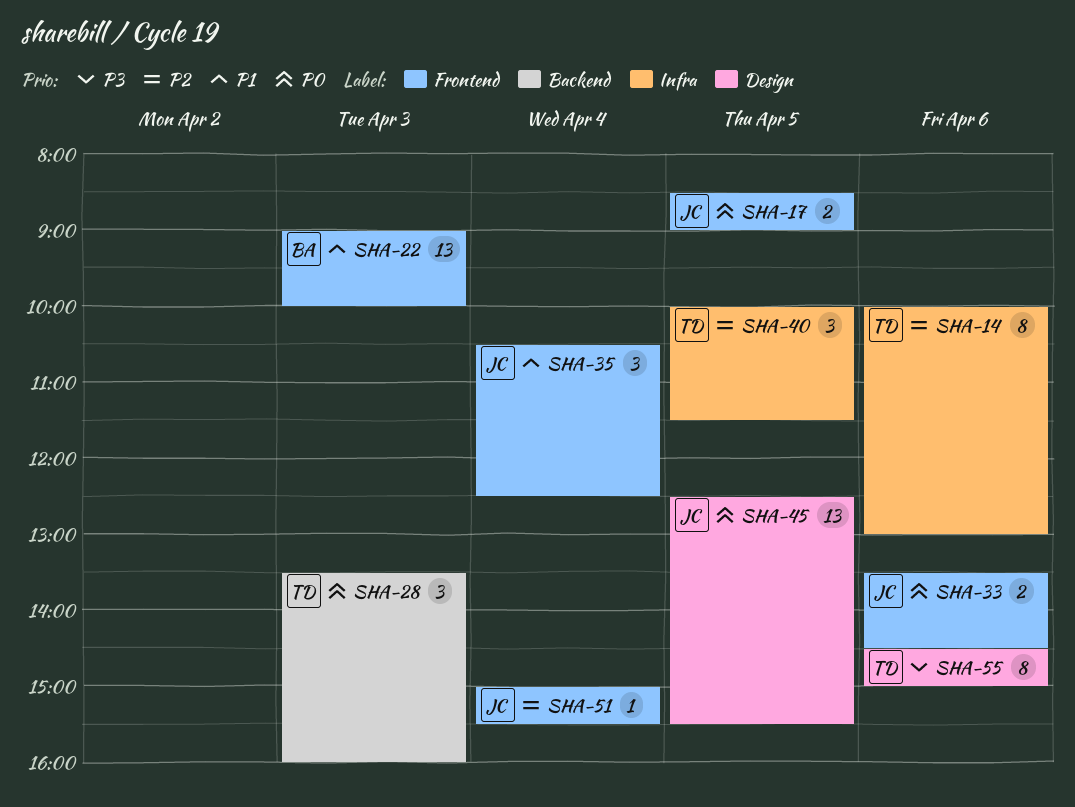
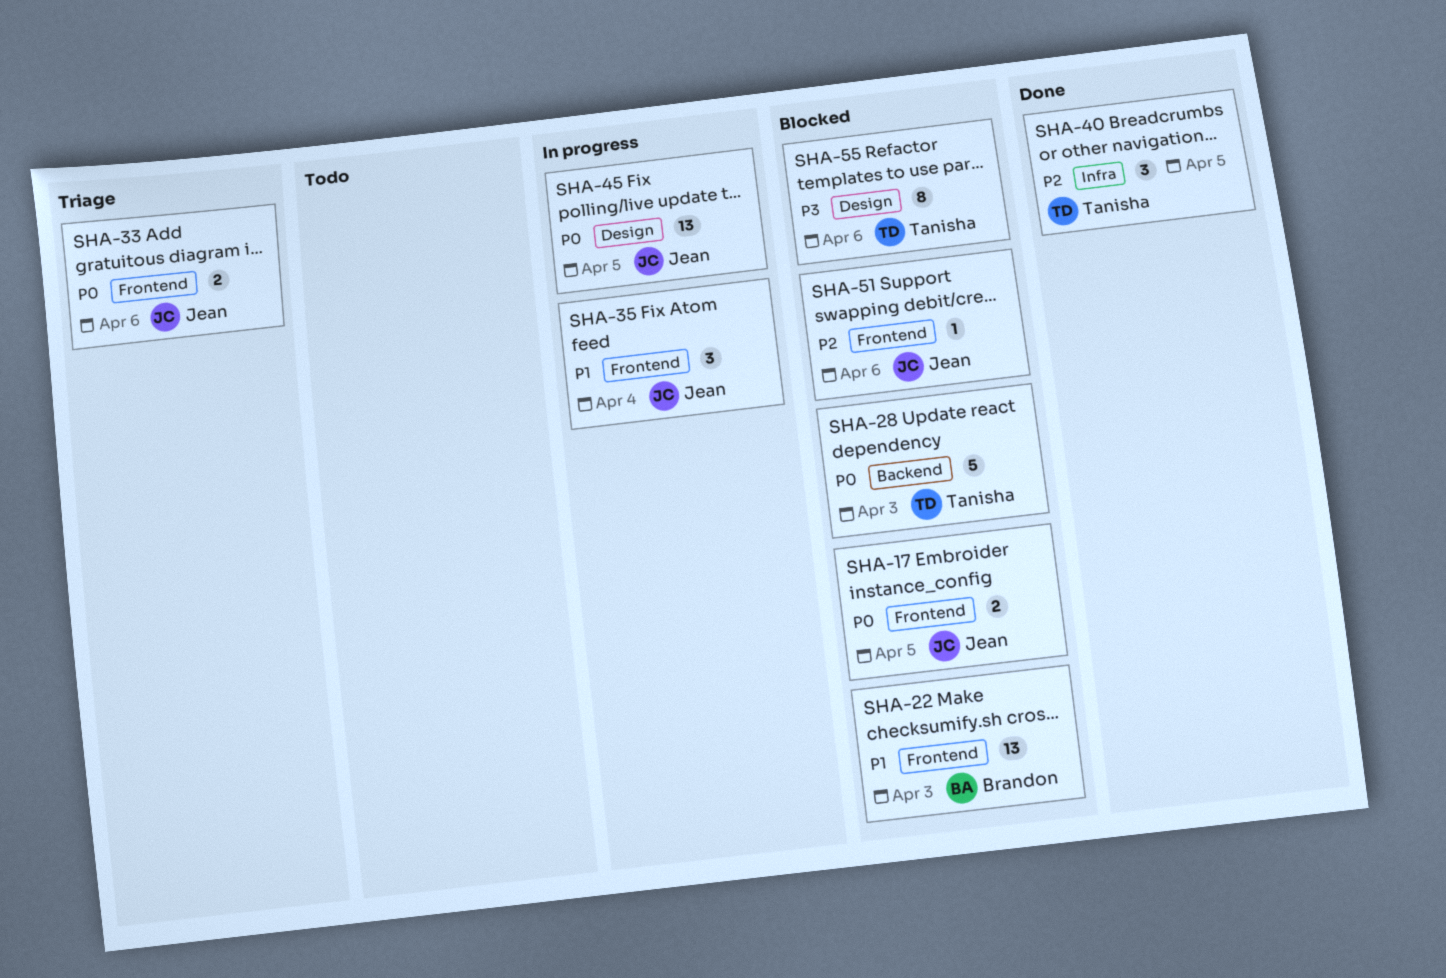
SHA-14: present -> none
SHA-28, estimate: 3 -> 5
SHA-51, day: Apr 4 -> Apr 6

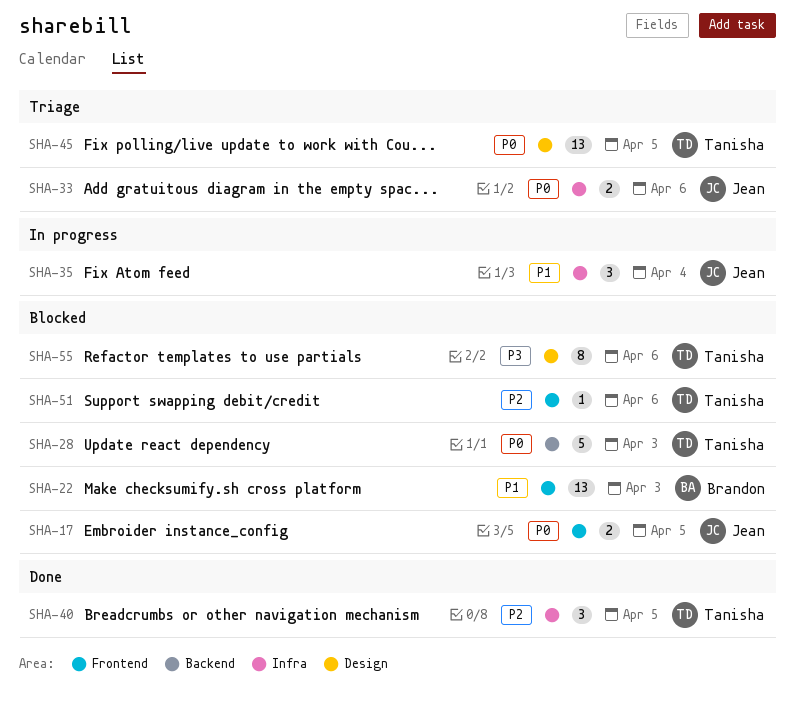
SHA-33, label: Frontend -> Infra
SHA-35, label: Frontend -> Infra
SHA-45, status: In progress -> Triage
SHA-45, owner: Jean -> Tanisha
SHA-51, owner: Jean -> Tanisha

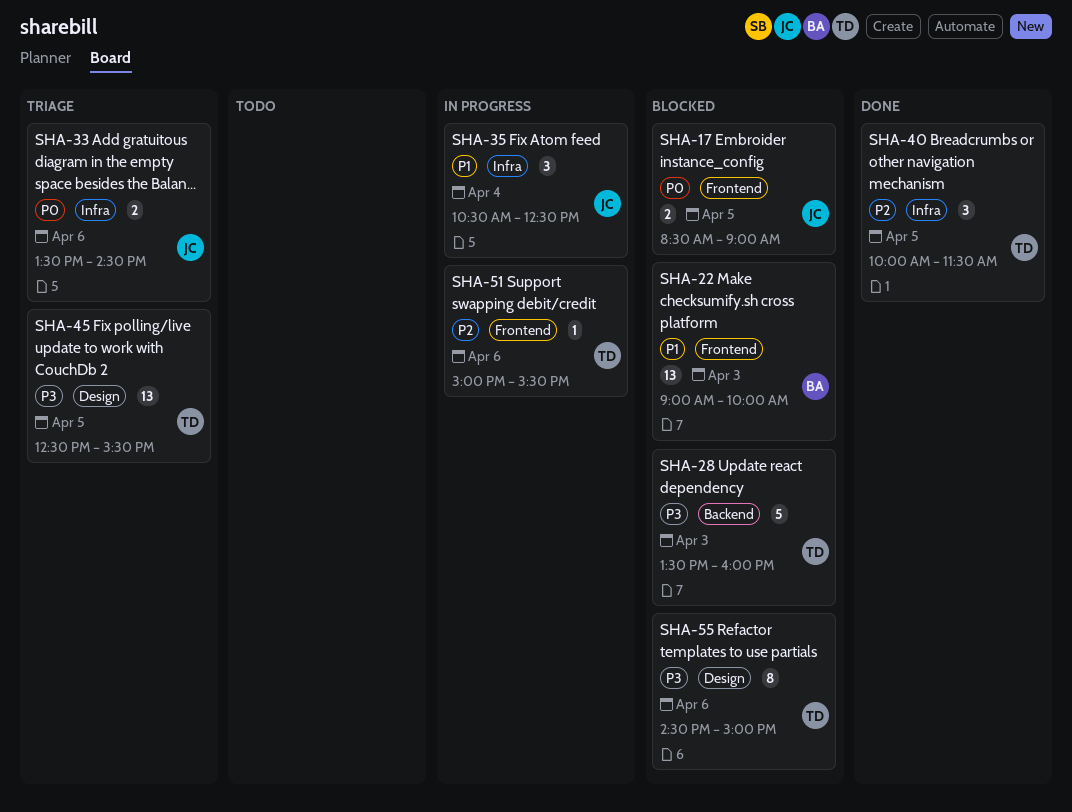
SHA-28, priority: P0 -> P3
SHA-45, priority: P0 -> P3
SHA-51, status: Blocked -> In progress

